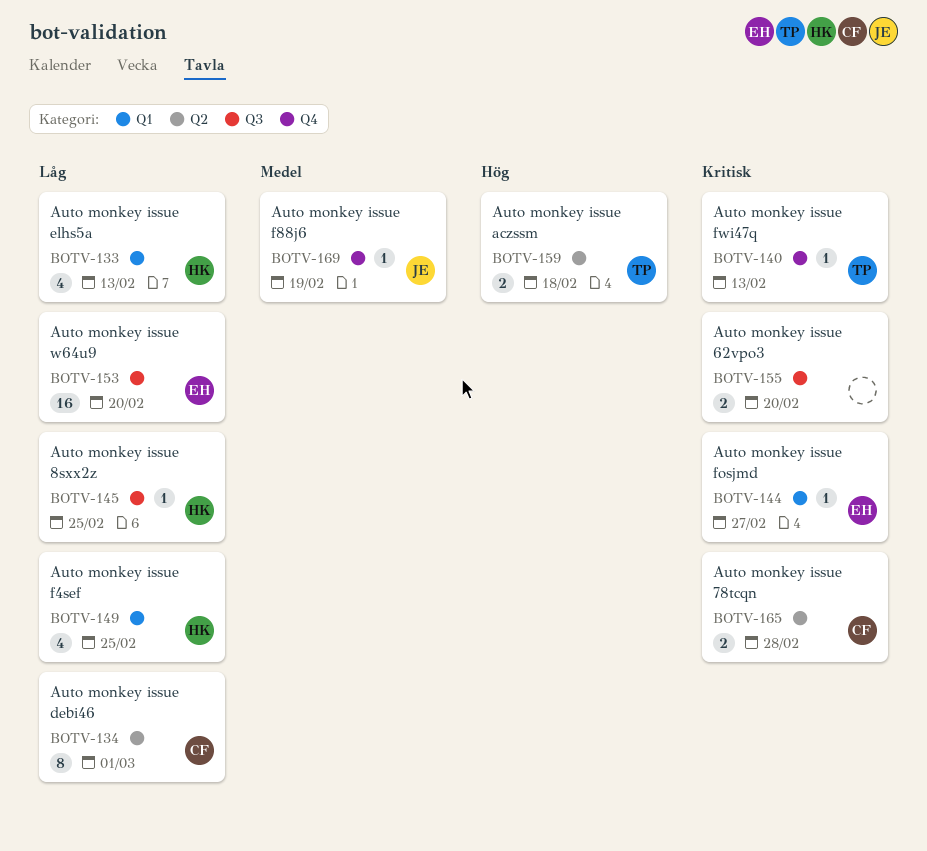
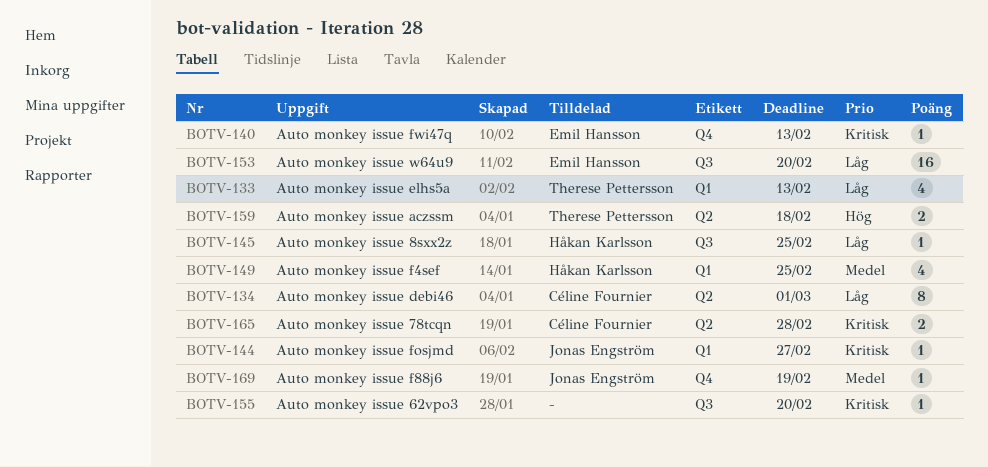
BOTV-133, owner: Håkan Karlsson -> Therese Pettersson
BOTV-140, owner: Therese Pettersson -> Emil Hansson
BOTV-144, owner: Emil Hansson -> Jonas Engström
BOTV-149, priority: Låg -> Medel
BOTV-155, estimate: 2 -> 1

